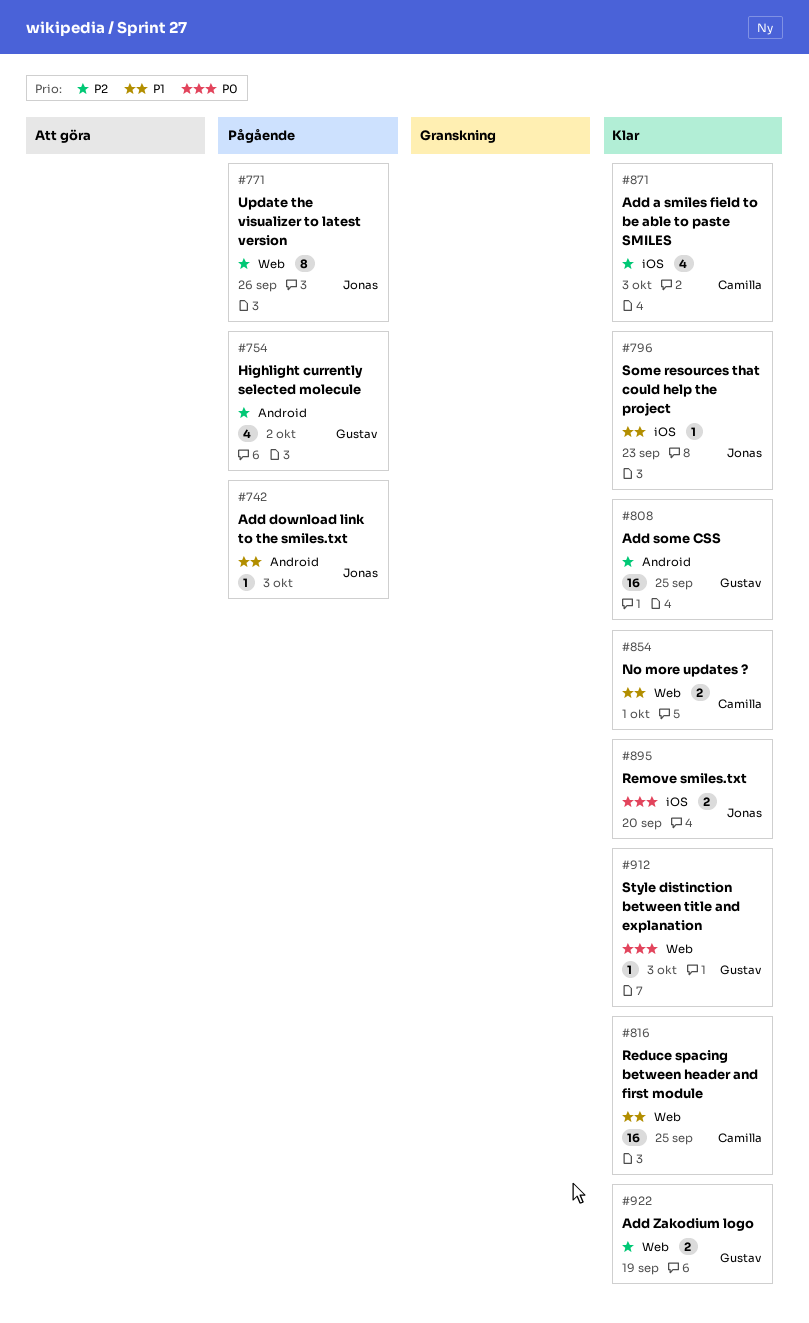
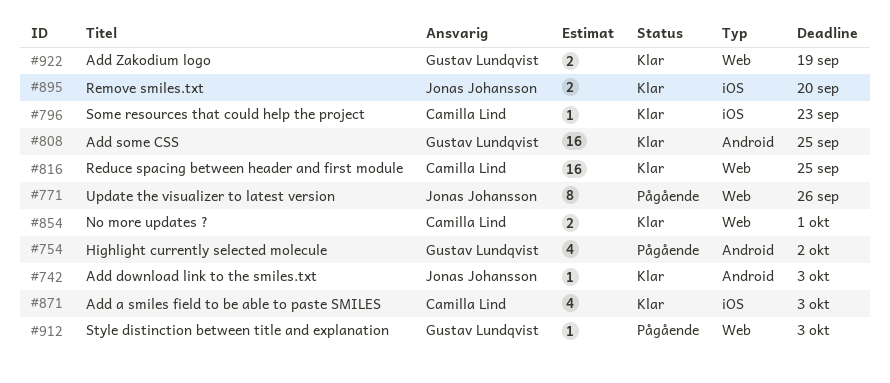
#742, status: Pågående -> Klar
#796, owner: Jonas Johansson -> Camilla Lind
#912, status: Klar -> Pågående

